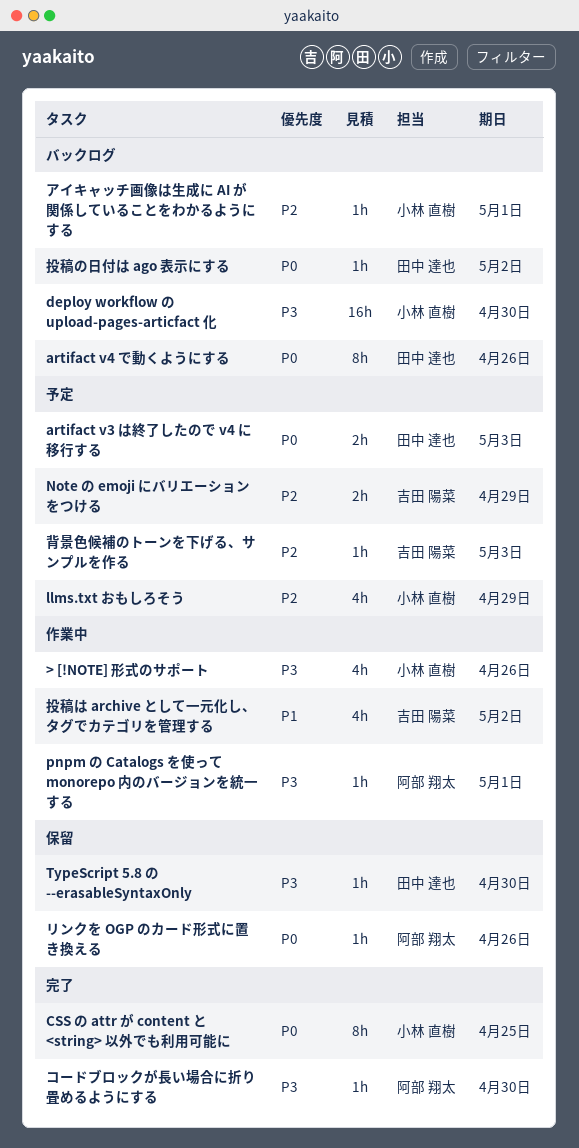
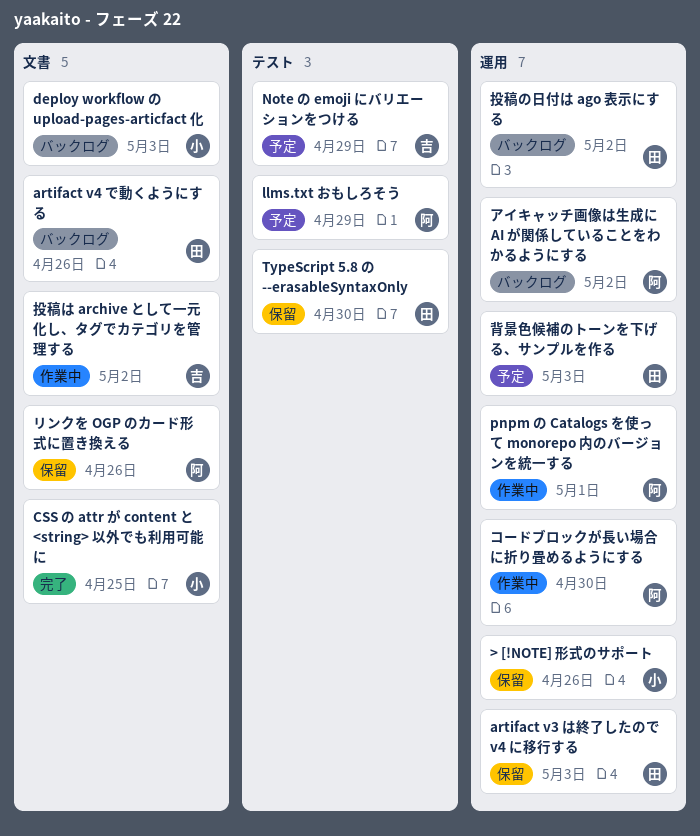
> [!NOTE] 形式のサポート, status: 作業中 -> 保留
artifact v3 は終了したので v4 に移行する, status: 予定 -> 保留
deploy workflow の upload-pages-articfact 化, due: Apr 30 -> May 3
llms.txt おもしろそう, owner: 小林 直樹 -> 阿部 翔太
アイキャッチ画像は生成に AI が関係していることをわかるようにする, owner: 小林 直樹 -> 阿部 翔太
アイキャッチ画像は生成に AI が関係していることをわかるようにする, due: May 1 -> May 2
コードブロックが長い場合に折り畳めるようにする, status: 完了 -> 作業中
背景色候補のトーンを下げる、サンプルを作る, owner: 吉田 陽菜 -> 田中 達也

